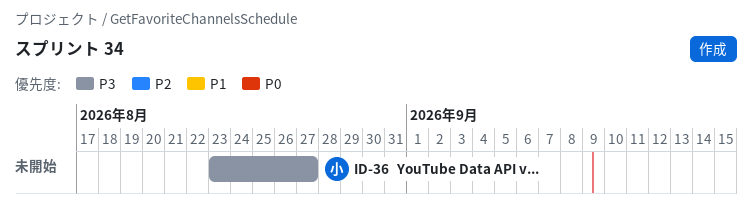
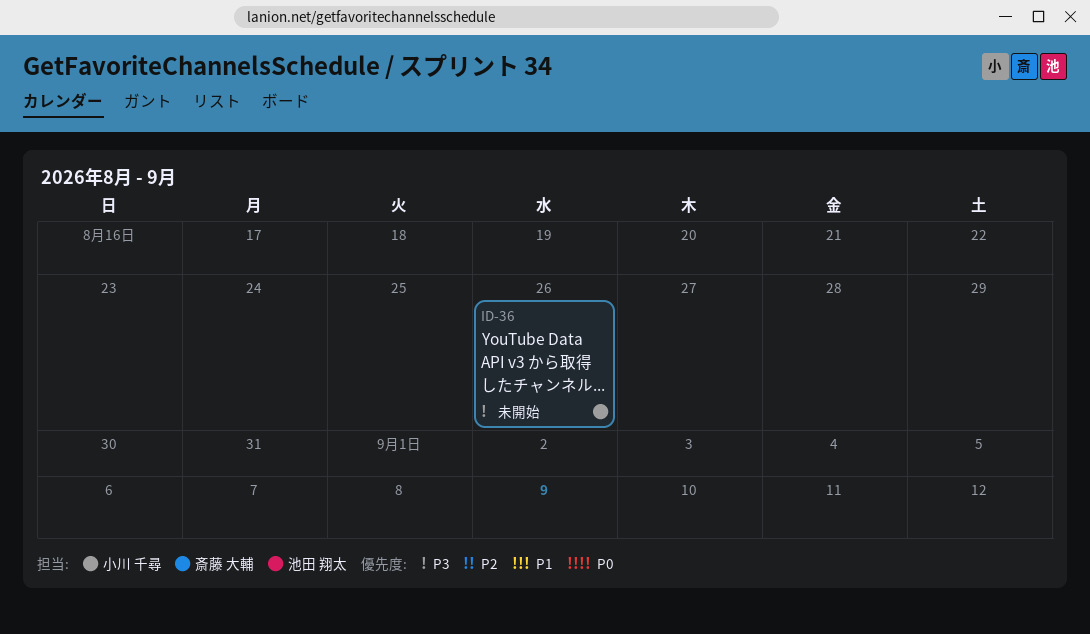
ID-36, due: Aug 27 -> Aug 26

